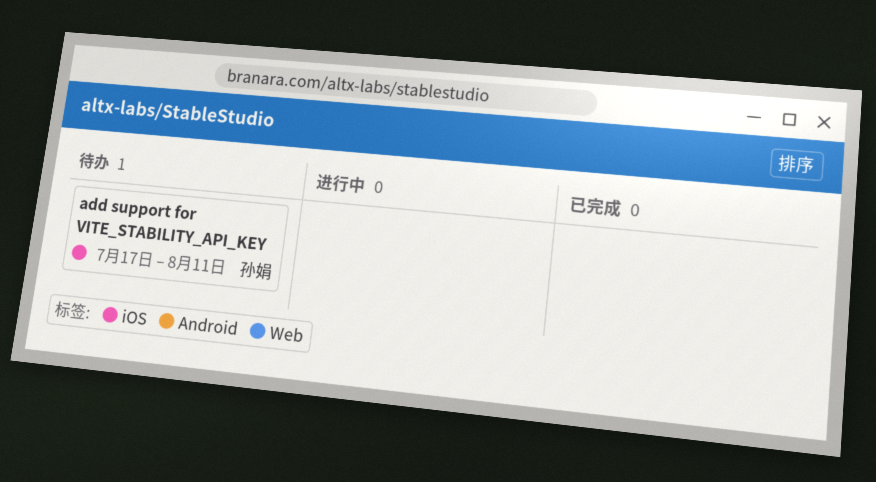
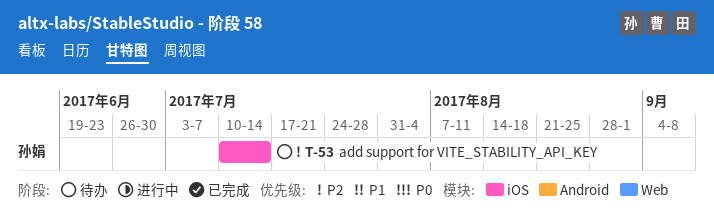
add support for VITE_STABILITY_API_KEY, start: Jul 17 -> Jul 10
add support for VITE_STABILITY_API_KEY, due: Aug 11 -> Jul 14

